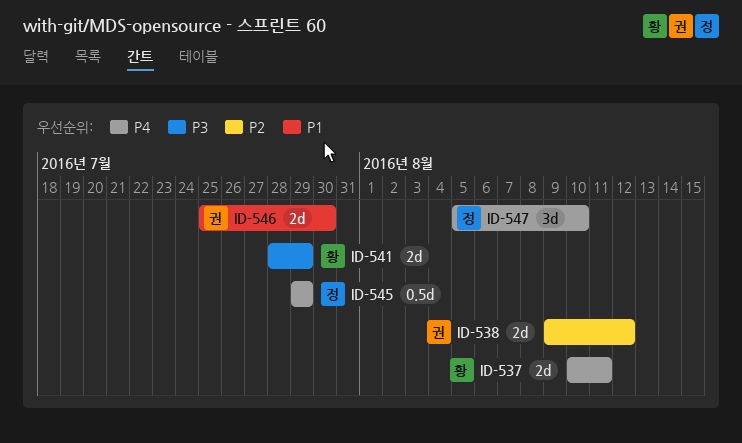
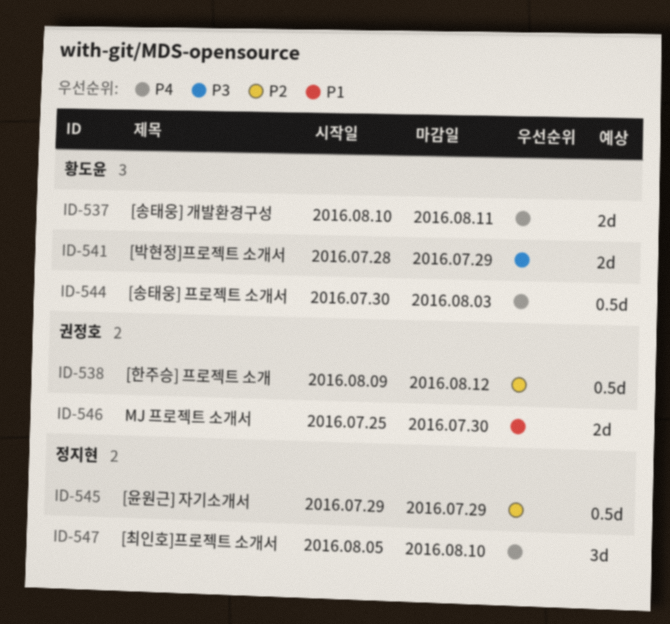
ID-538, estimate: 2d -> 0.5d
ID-544: none -> present
ID-545, priority: P4 -> P2

